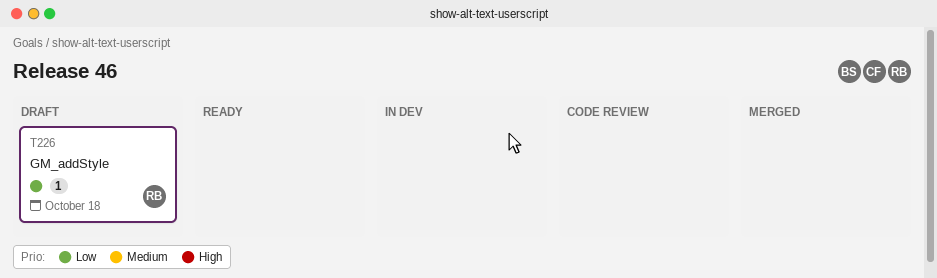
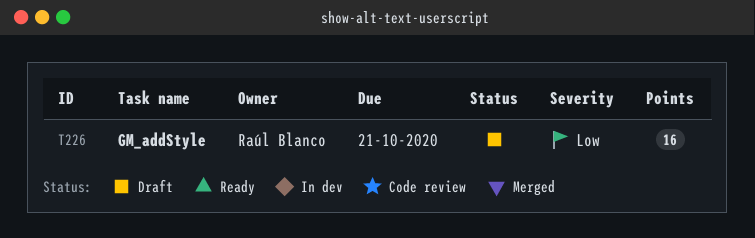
T226, estimate: 1 -> 16
T226, due: Oct 18 -> Oct 21

